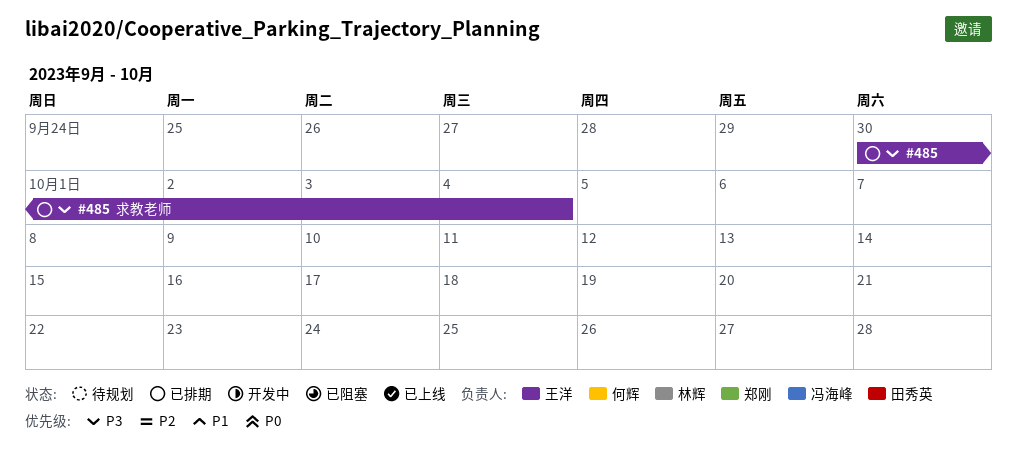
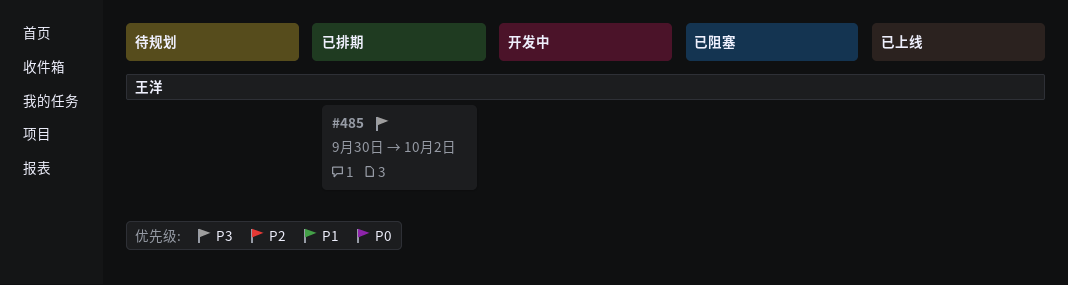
#485, due: Oct 4 -> Oct 2

